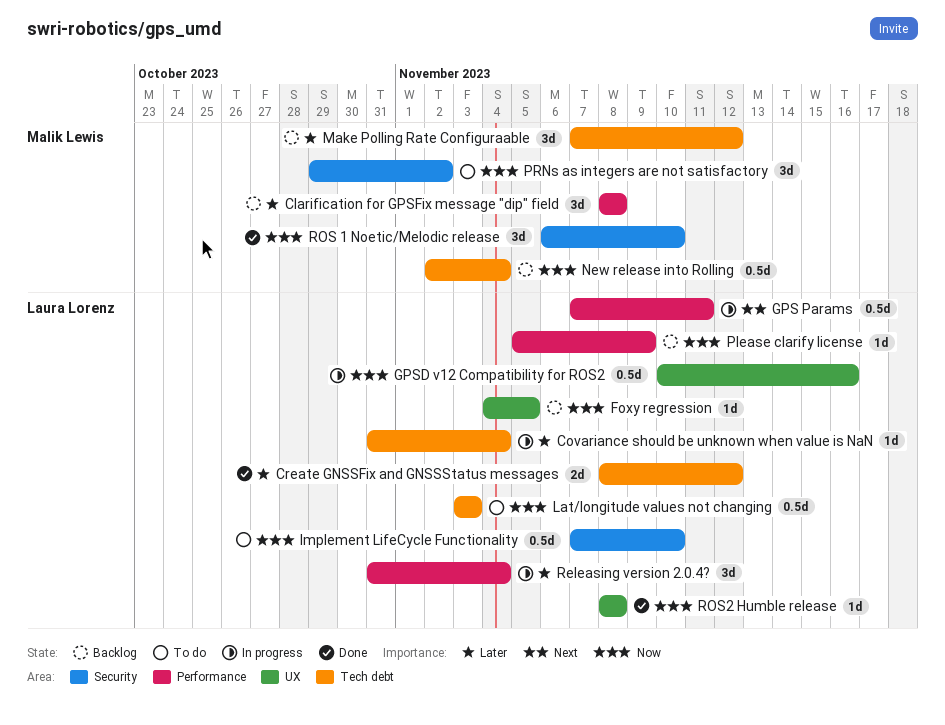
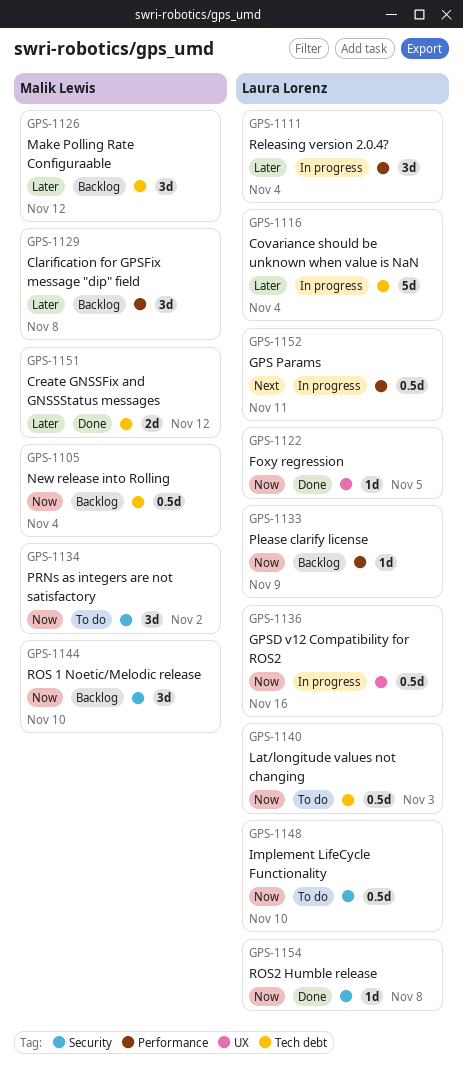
Covariance should be unknown when value is NaN, estimate: 1d -> 5d
Create GNSSFix and GNSSStatus messages, owner: Laura Lorenz -> Malik Lewis
Foxy regression, status: Backlog -> Done
ROS 1 Noetic/Melodic release, status: Done -> Backlog
ROS2 Humble release, label: UX -> Security

